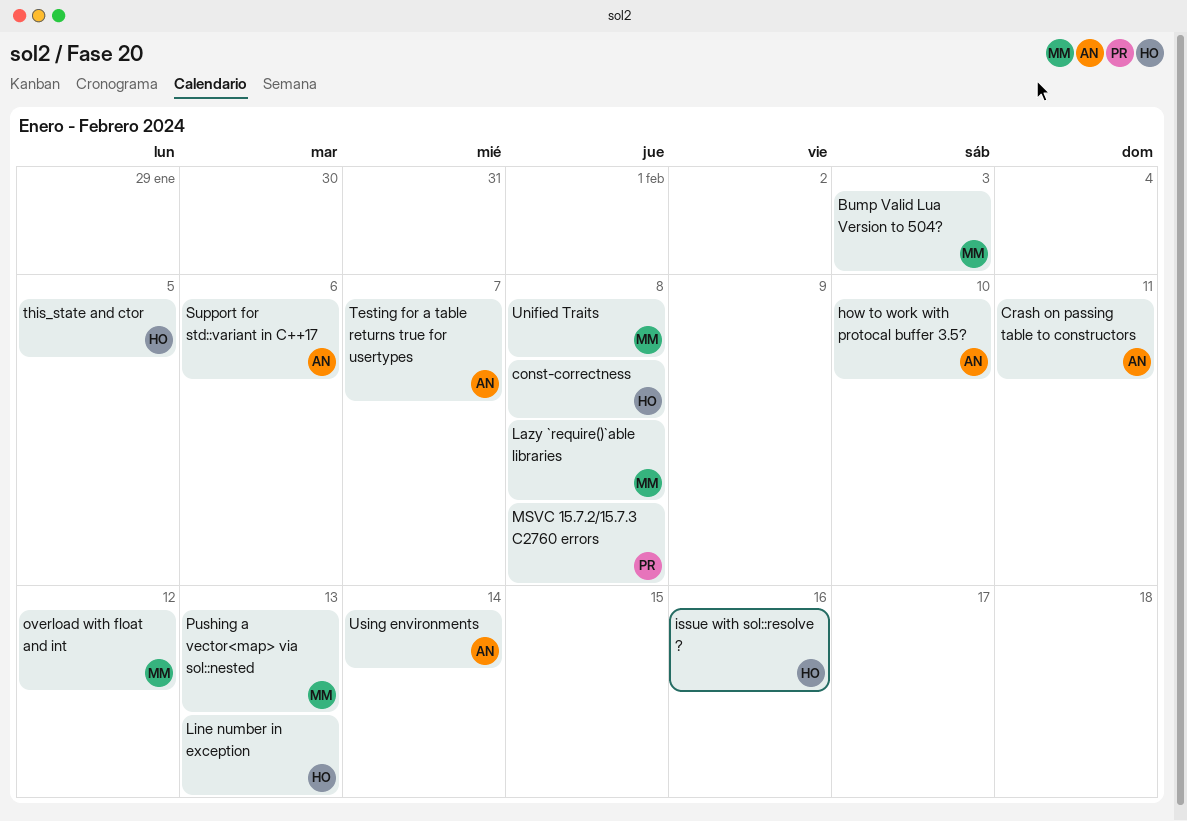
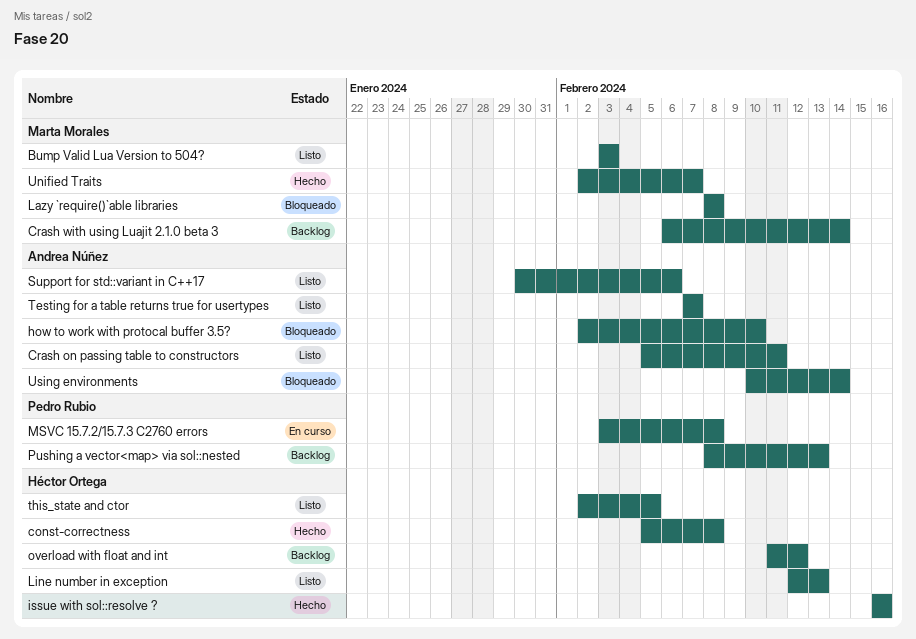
Crash with using Luajit 2.1.0 beta 3: none -> present
overload with float and int, owner: Marta Morales -> Héctor Ortega
Pushing a vector<map> via sol::nested, owner: Marta Morales -> Pedro Rubio
Unified Traits, due: Feb 8 -> Feb 7

